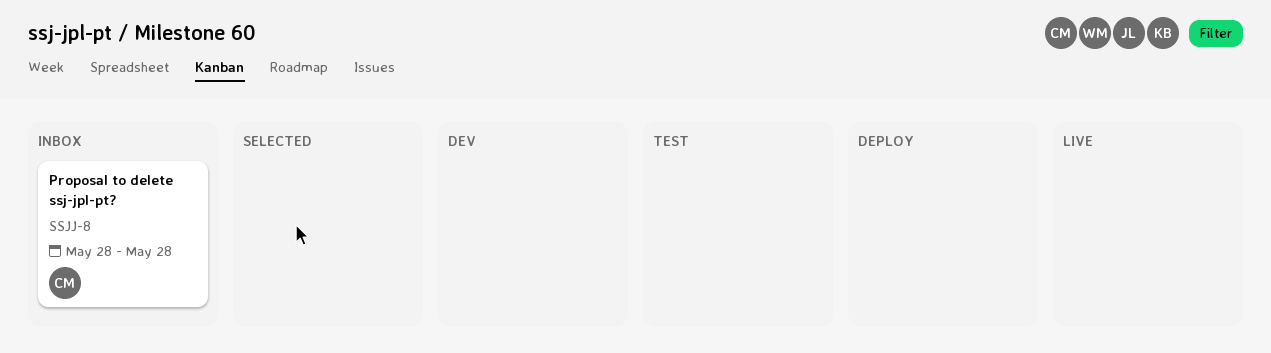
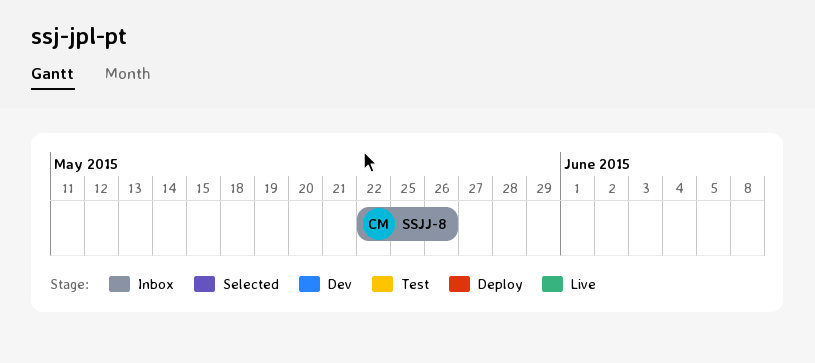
SSJJ-8, start: May 28 -> May 22
SSJJ-8, due: May 28 -> May 26

